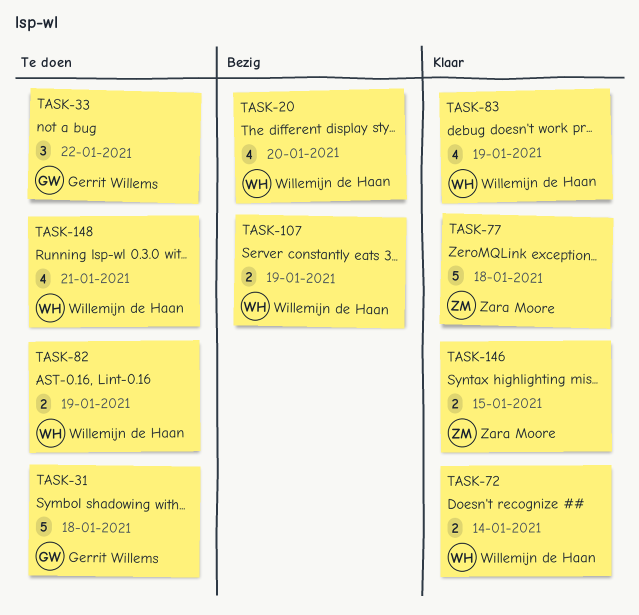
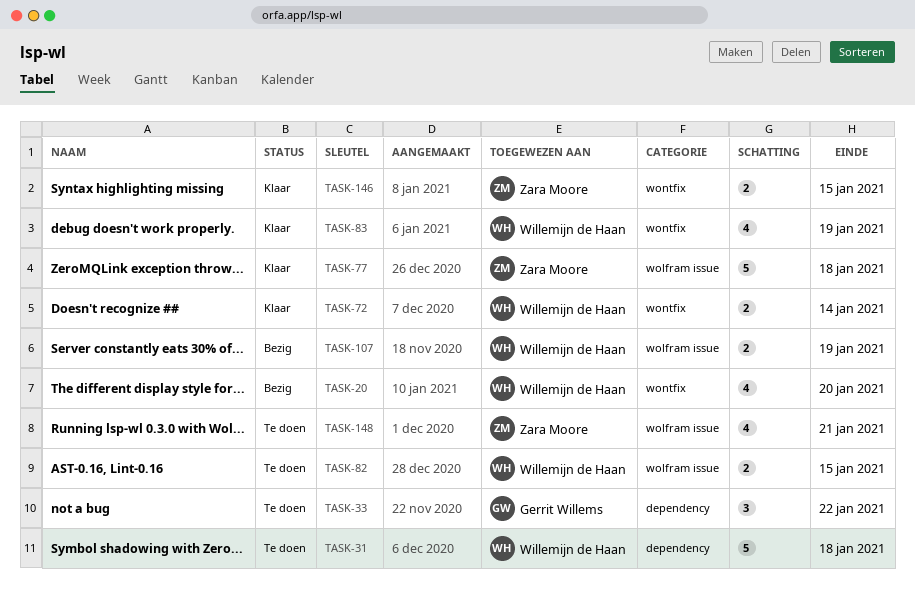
TASK-31, owner: Gerrit Willems -> Willemijn de Haan
TASK-82, due: Jan 19 -> Jan 15
TASK-148, owner: Willemijn de Haan -> Zara Moore

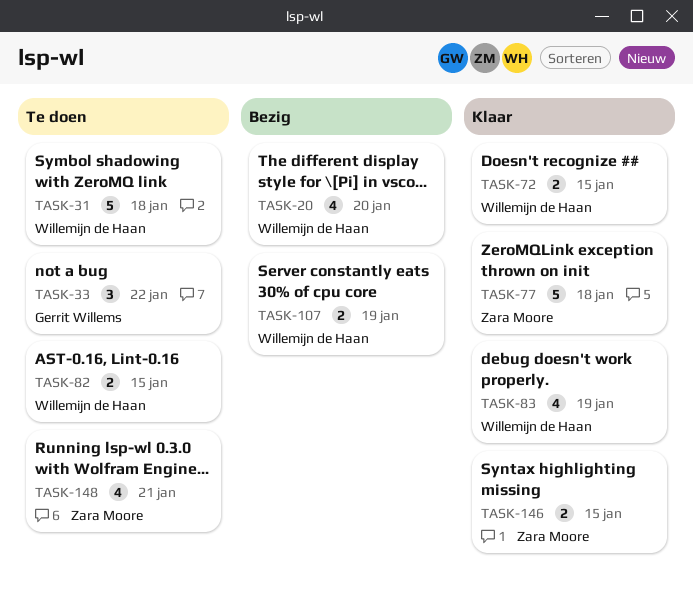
TASK-72, due: Jan 14 -> Jan 15

